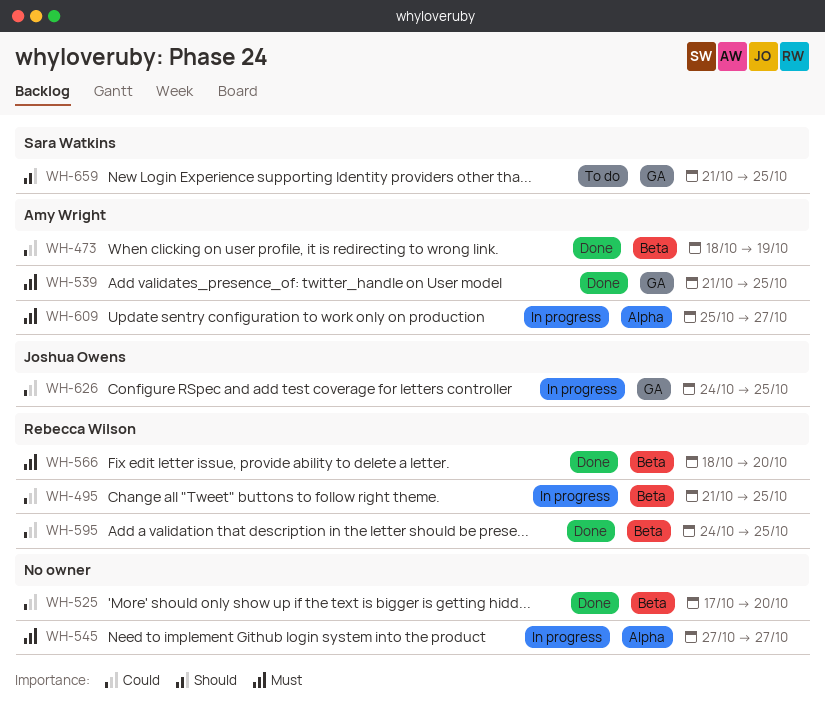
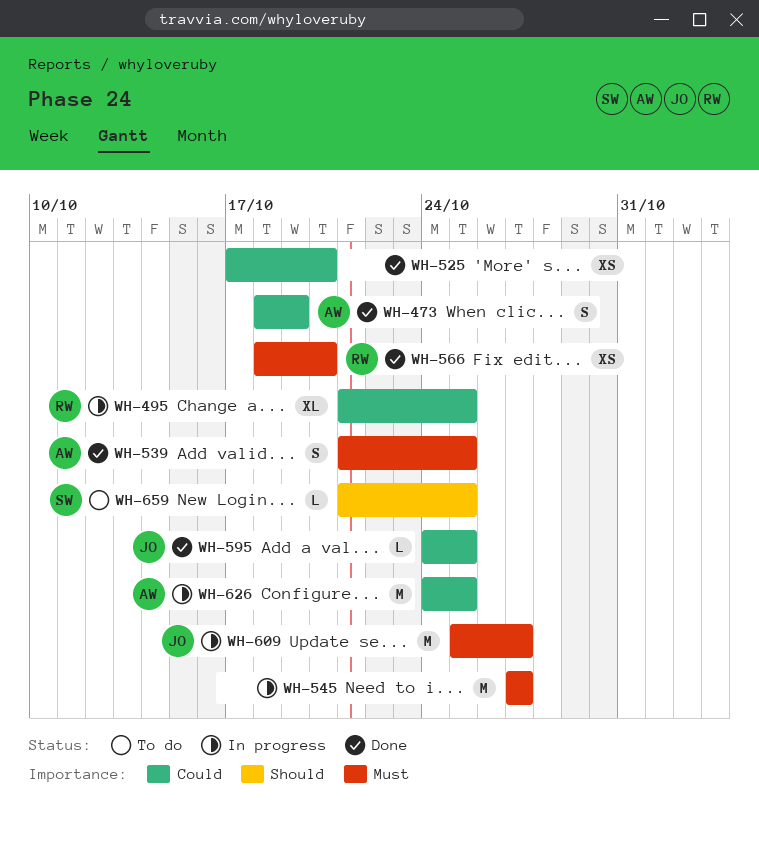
WH-595, owner: Rebecca Wilson -> Joshua Owens
WH-609, owner: Amy Wright -> Joshua Owens
WH-626, owner: Joshua Owens -> Amy Wright

